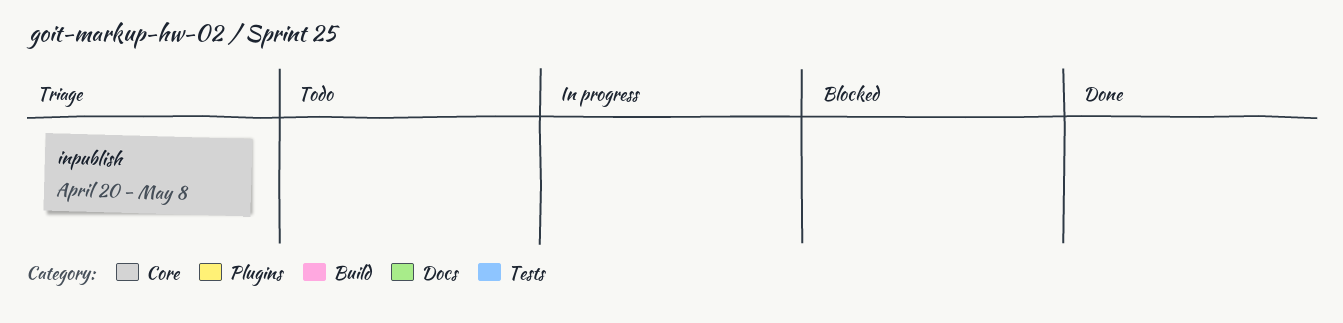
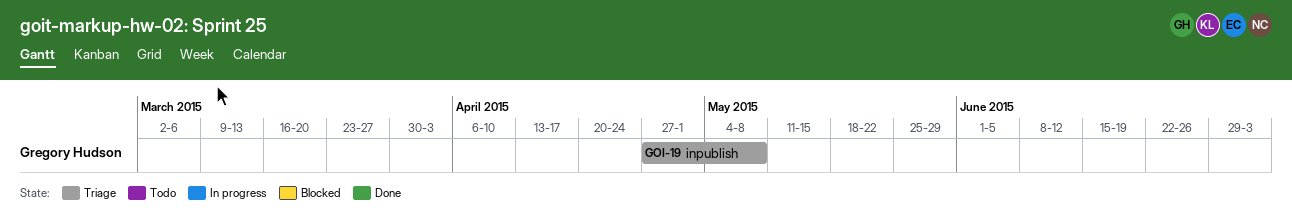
inpublish, start: Apr 20 -> Apr 27

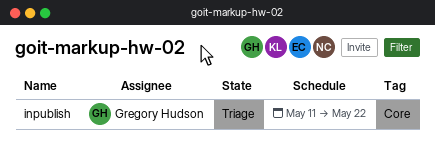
inpublish, start: Apr 27 -> May 11
inpublish, due: May 8 -> May 22

